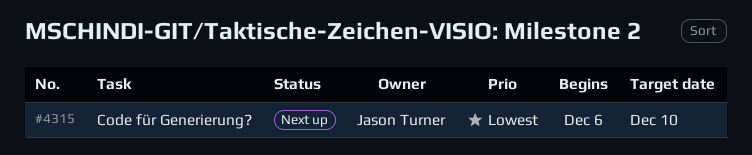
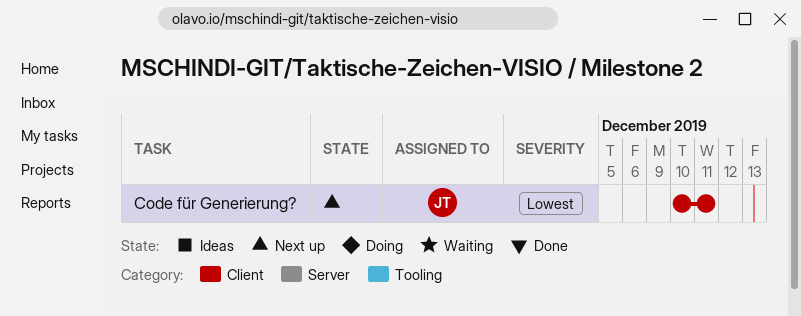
Code für Generierung?, start: Dec 6 -> Dec 10
Code für Generierung?, due: Dec 10 -> Dec 11

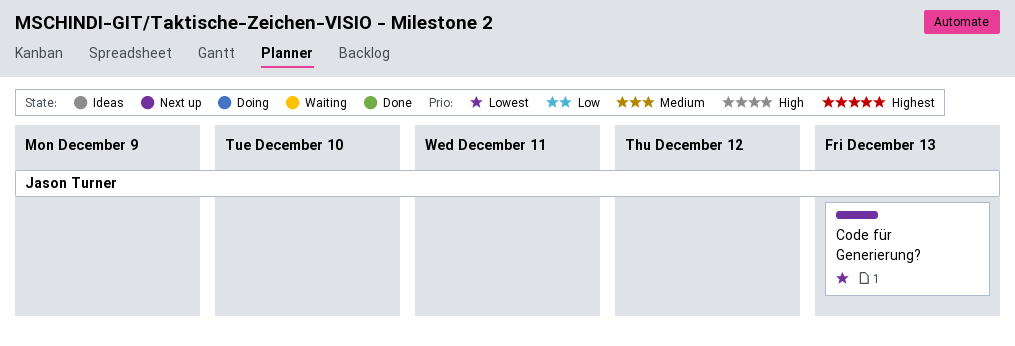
Code für Generierung?, due: Dec 11 -> Dec 13

